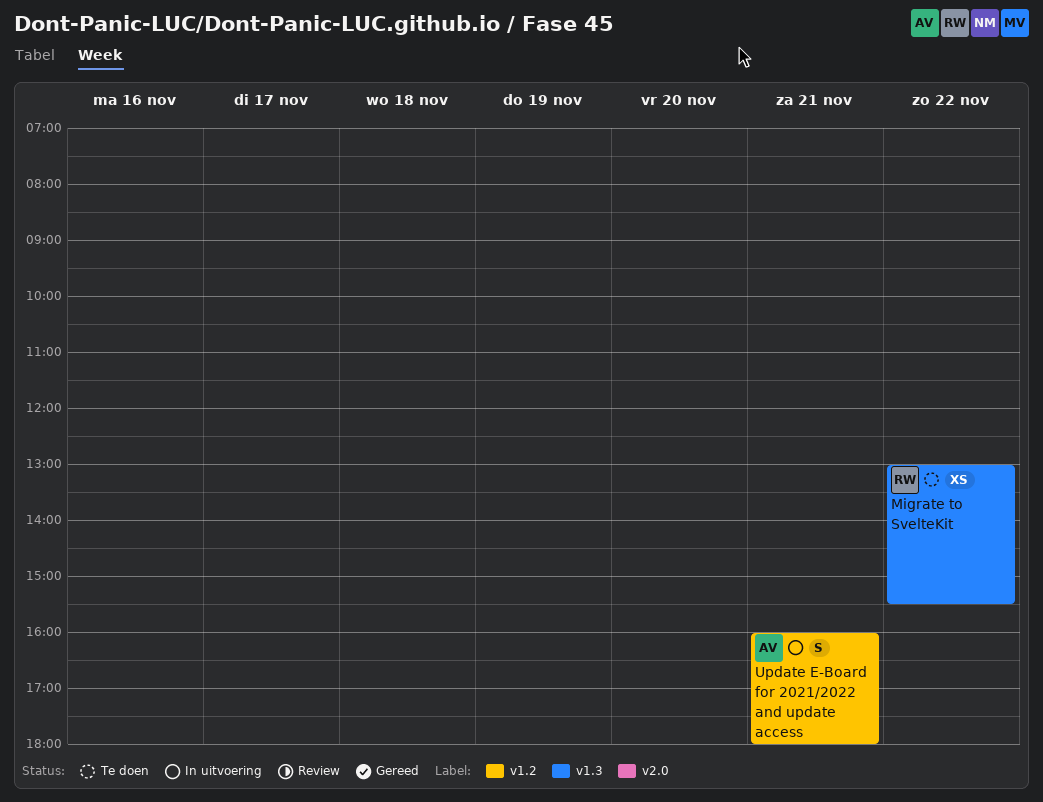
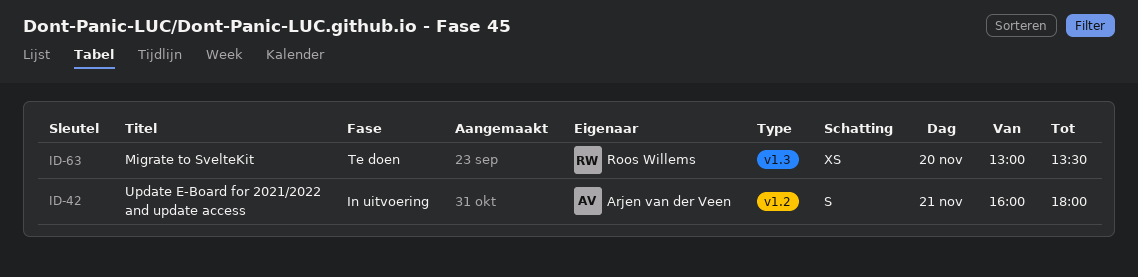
Migrate to SvelteKit, day: Nov 22 -> Nov 20
Migrate to SvelteKit, ends: 15:30 -> 13:30

